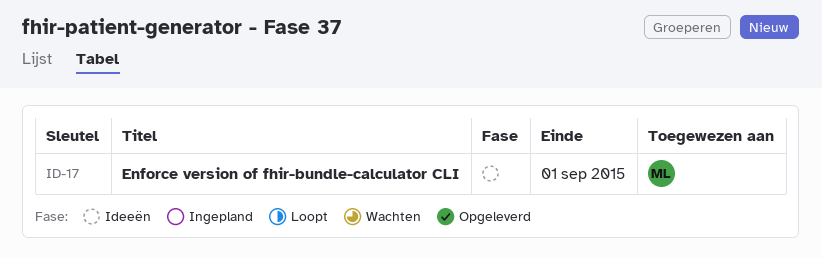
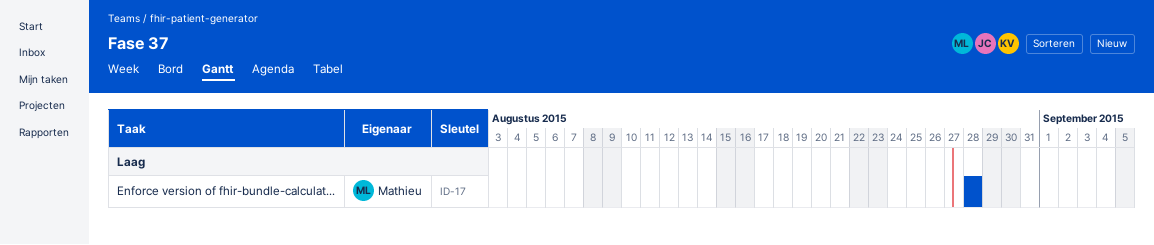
ID-17, due: Sep 1 -> Aug 28

